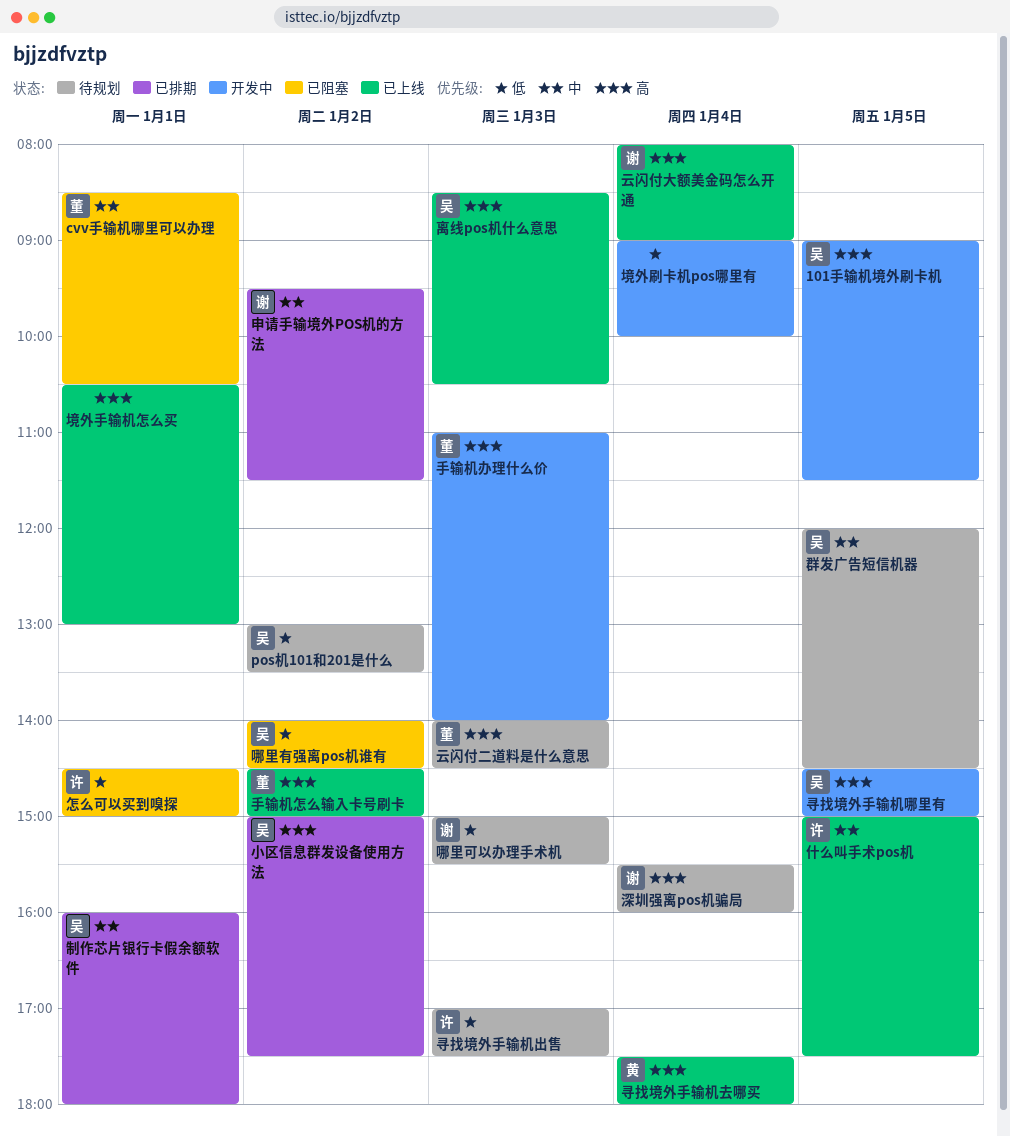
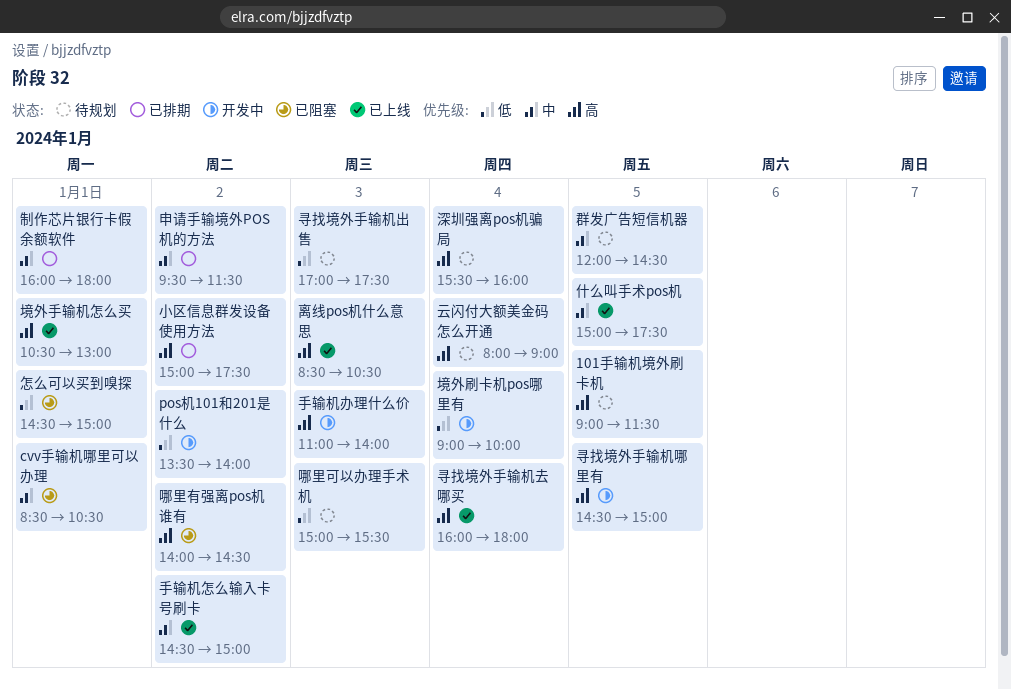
101手输机境外刷卡机, status: 开发中 -> 待规划
pos机101和201是什么, status: 待规划 -> 开发中
pos机101和201是什么, begins: 13:00 -> 13:30
pos机101和201是什么, ends: 13:30 -> 14:00
云闪付二道料是什么意思: present -> none
云闪付大额美金码怎么开通, status: 已上线 -> 待规划
哪里有强离pos机谁有, priority: 低 -> 高
寻找境外手输机去哪买, begins: 17:30 -> 16:00
手输机怎么输入卡号刷卡, priority: 高 -> 中

